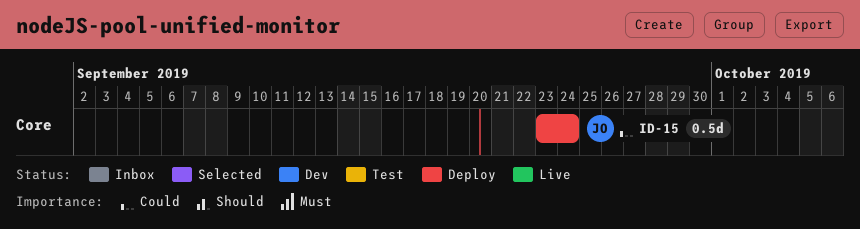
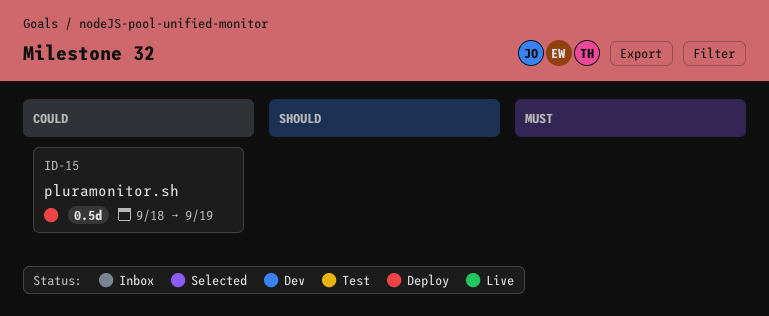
ID-15, start: Sep 23 -> Sep 18
ID-15, due: Sep 24 -> Sep 19

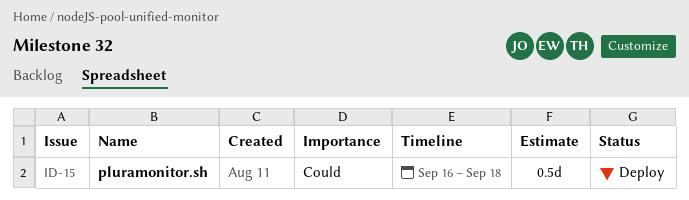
ID-15, start: Sep 18 -> Sep 16
ID-15, due: Sep 19 -> Sep 18

